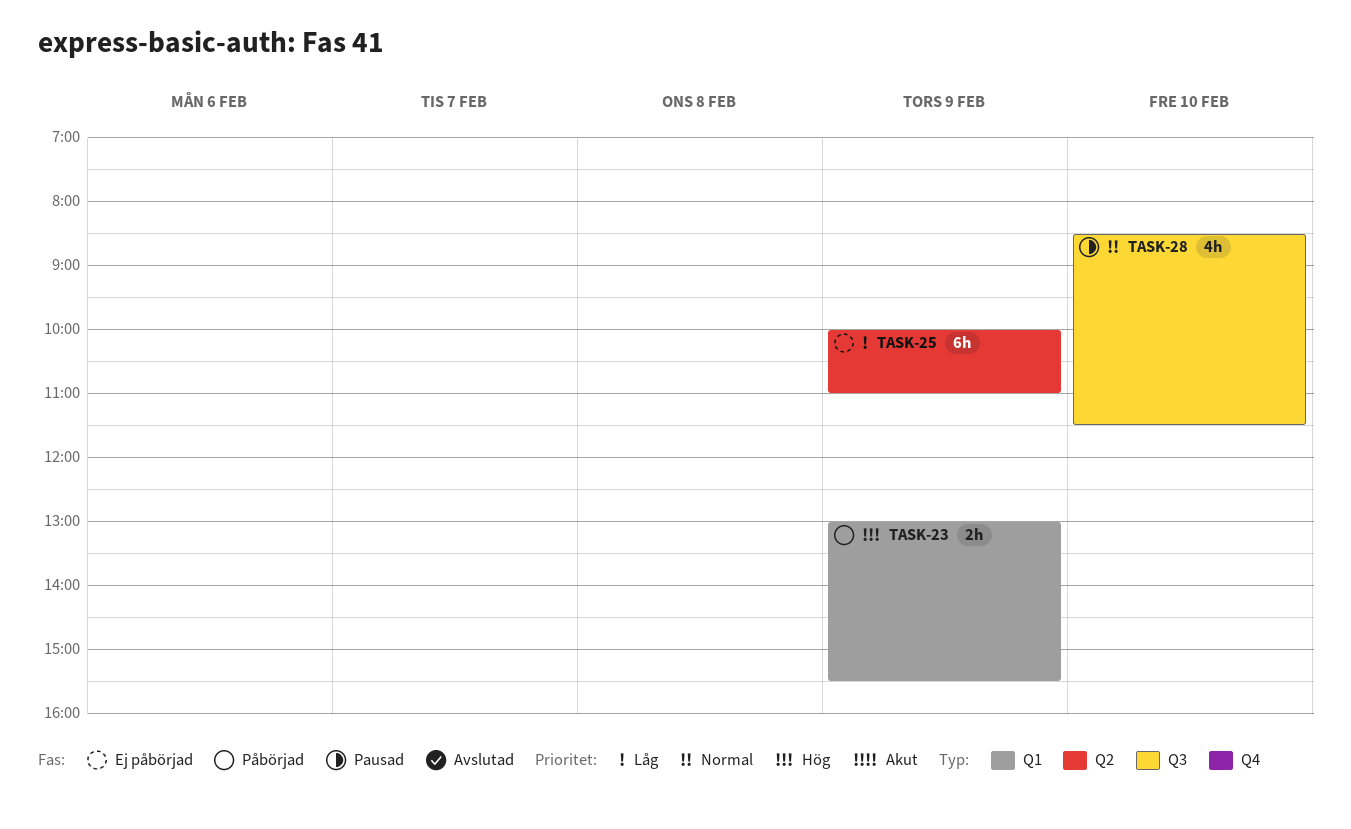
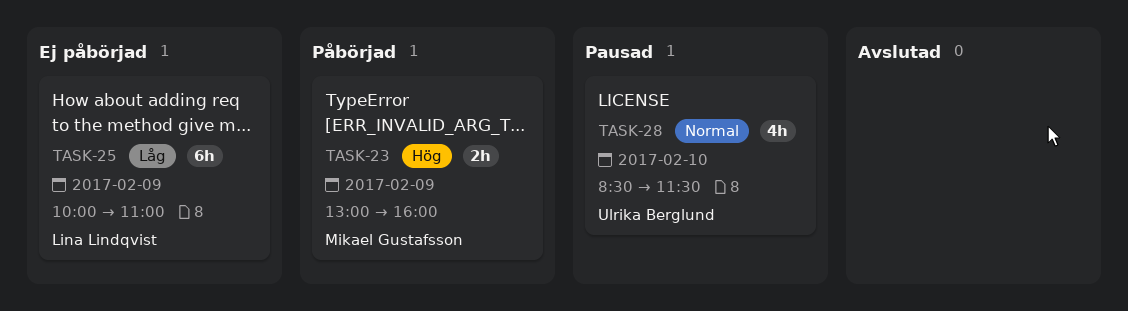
TASK-23, ends: 15:30 -> 16:00

